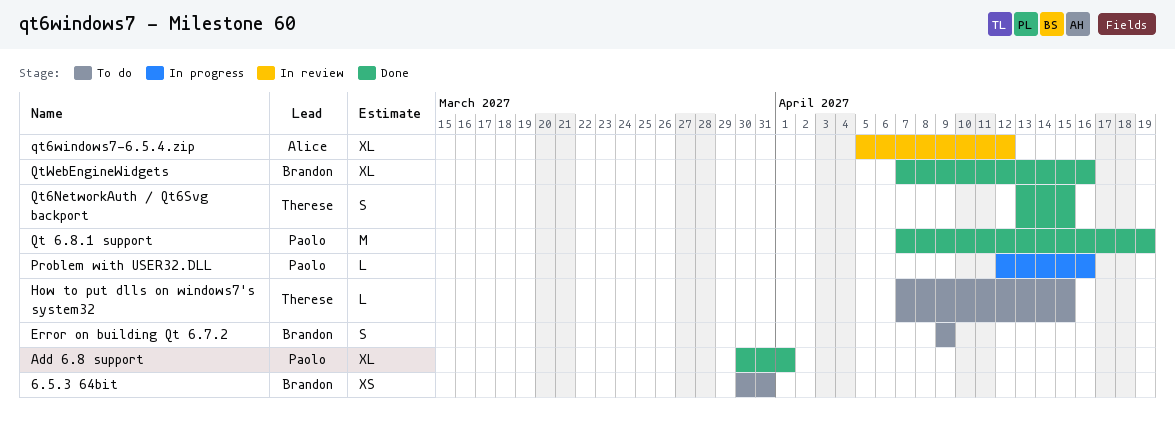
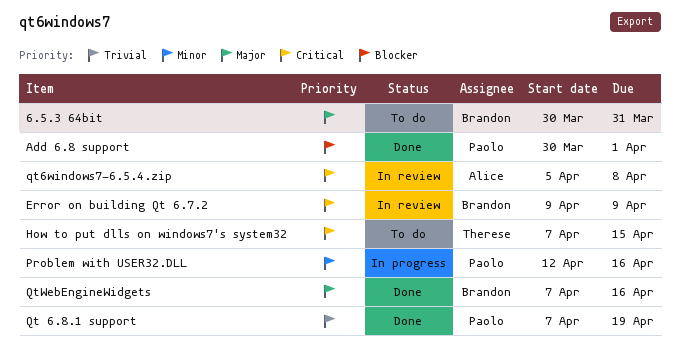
Error on building Qt 6.7.2, status: To do -> In review
Qt6NetworkAuth / Qt6Svg backport: present -> none
qt6windows7-6.5.4.zip, due: Apr 12 -> Apr 8

